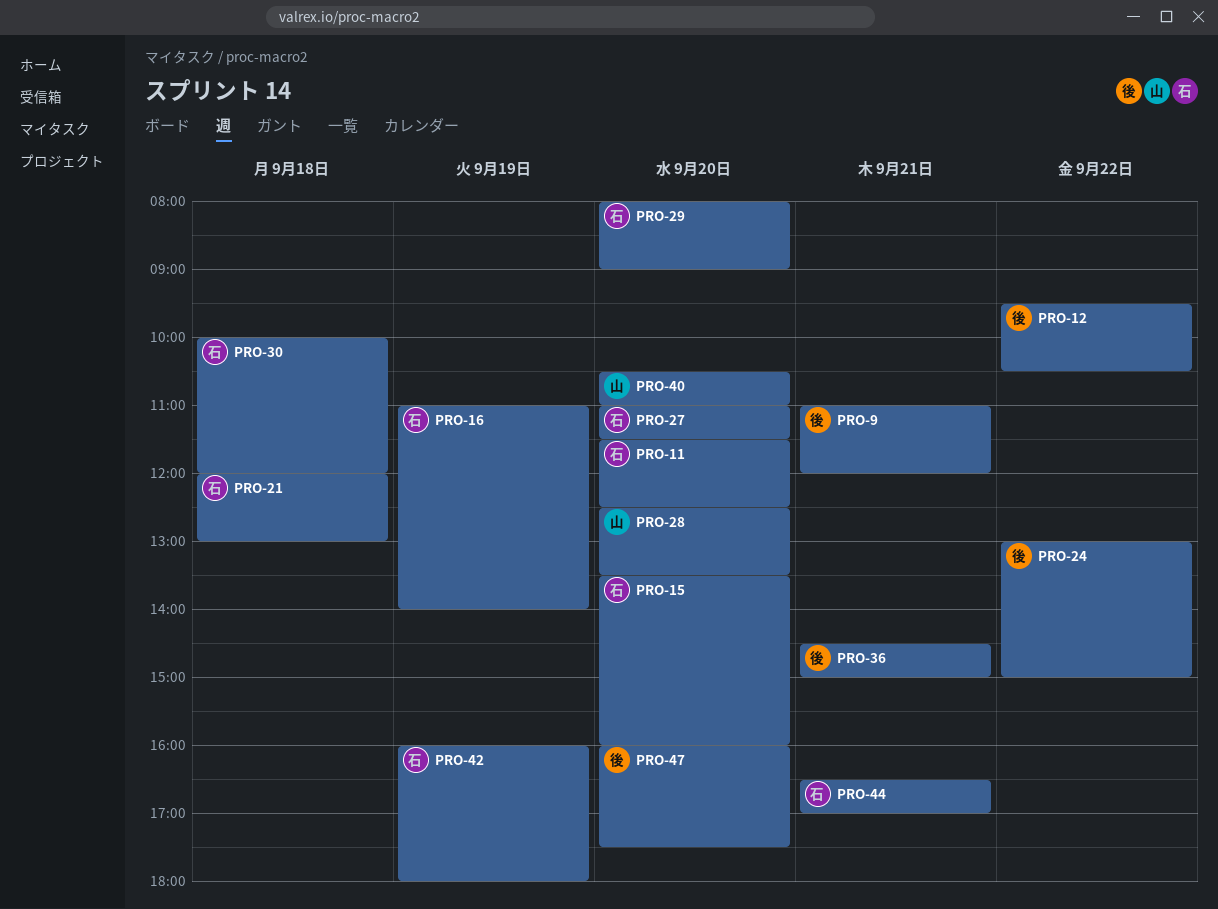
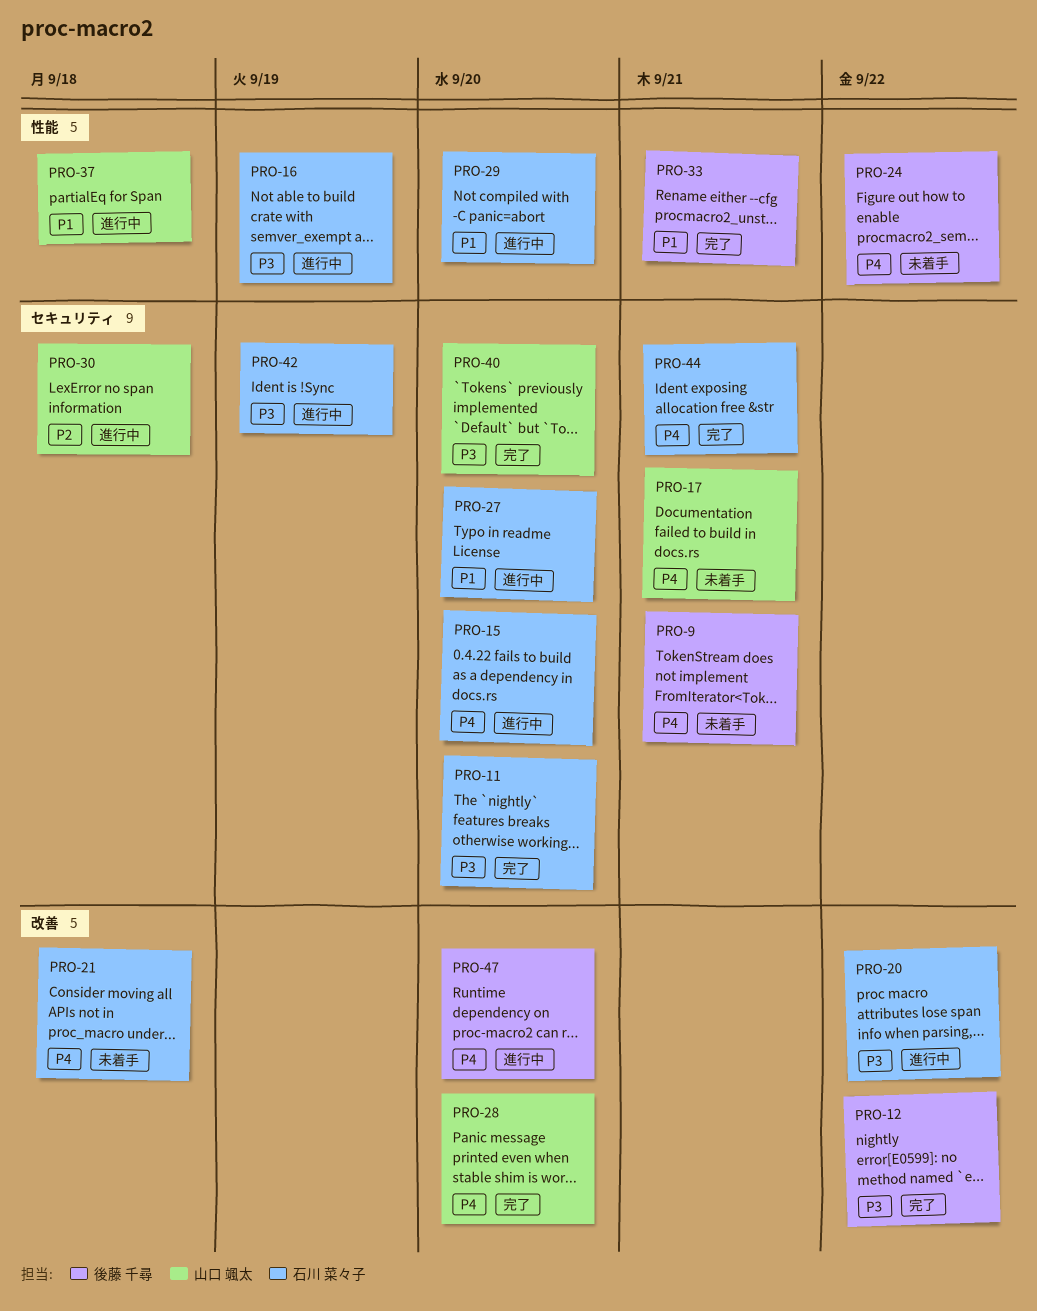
PRO-17: none -> present
PRO-20: none -> present
PRO-30, owner: 石川 菜々子 -> 山口 颯太
PRO-33: none -> present
PRO-36: present -> none
PRO-37: none -> present

